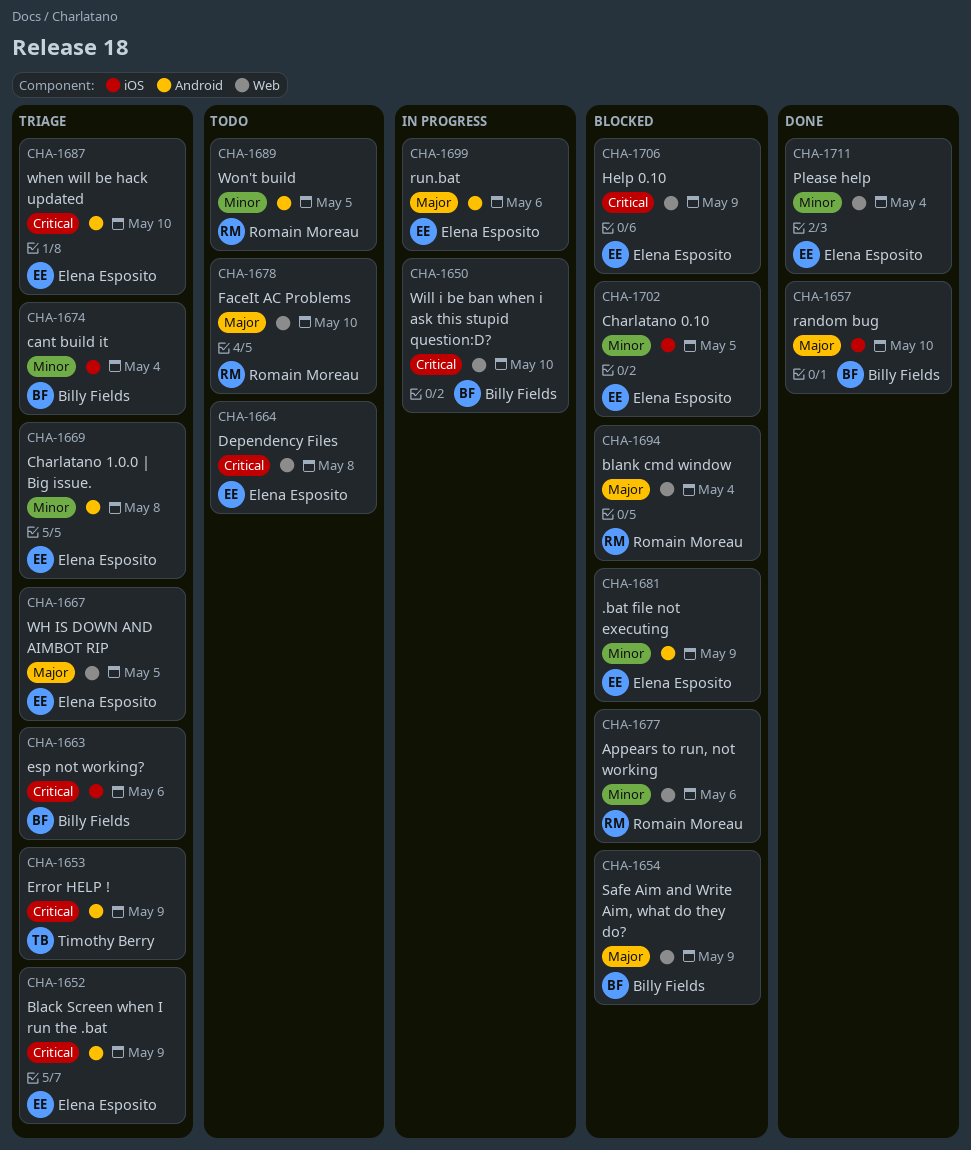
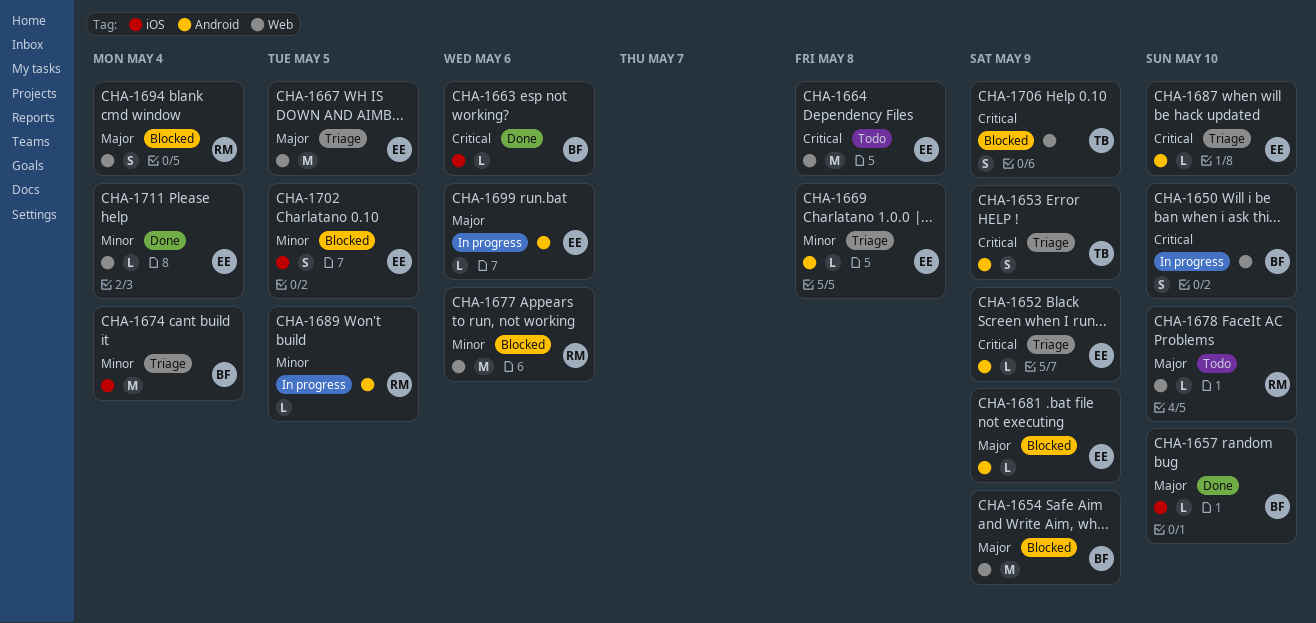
CHA-1663, status: Triage -> Done
CHA-1681, priority: Minor -> Major
CHA-1689, status: Todo -> In progress
CHA-1706, owner: Elena Esposito -> Timothy Berry

